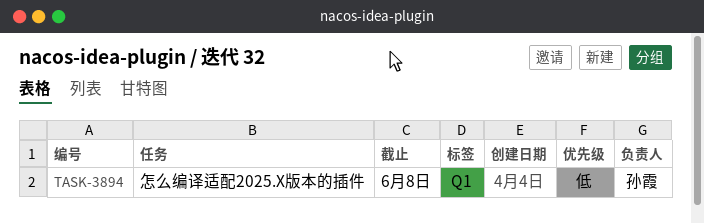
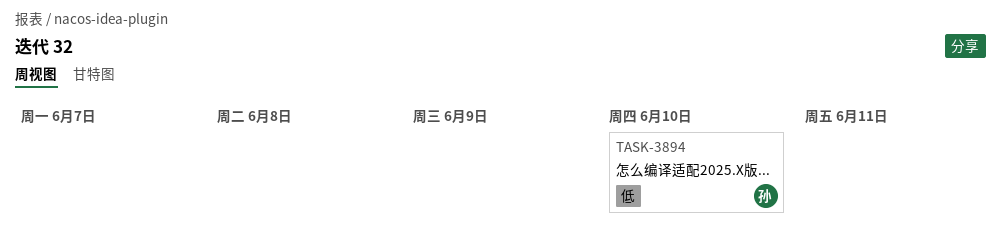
TASK-3894, due: Jun 8 -> Jun 10

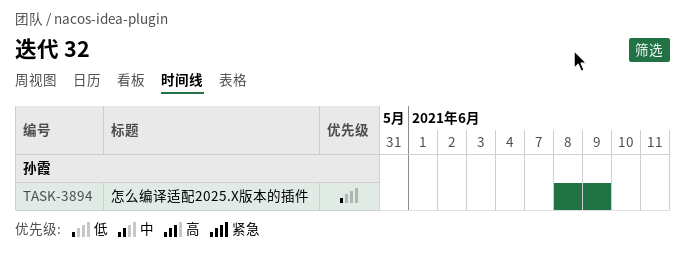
TASK-3894, due: Jun 10 -> Jun 9

